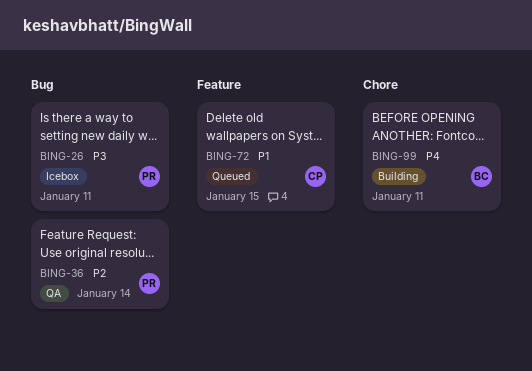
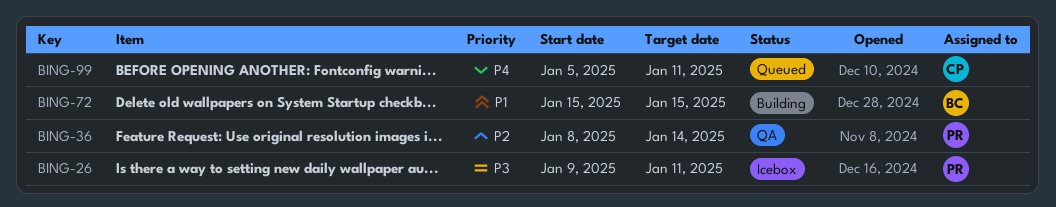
BING-72, status: Queued -> Building
BING-72, owner: CP -> BC
BING-99, status: Building -> Queued
BING-99, owner: BC -> CP

